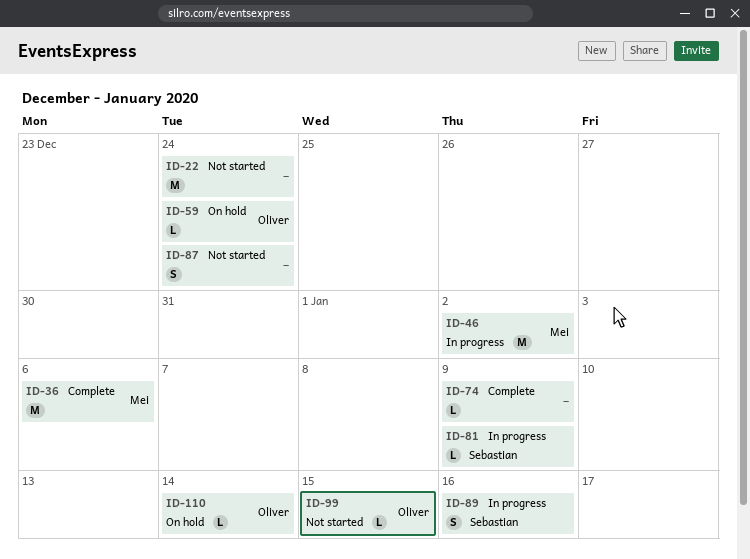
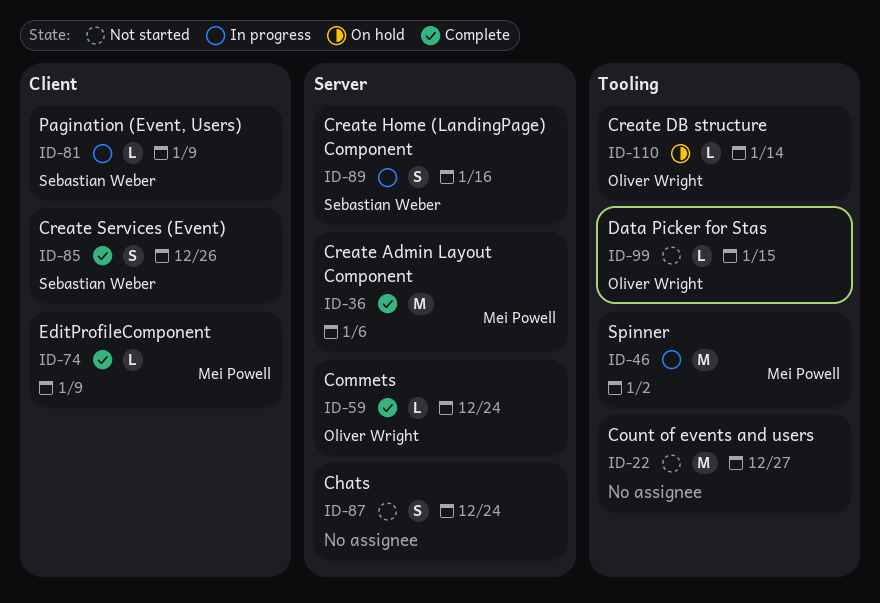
ID-22, due: Dec 24 -> Dec 27
ID-59, status: On hold -> Complete
ID-74, owner: none -> Mei Powell
ID-85: none -> present

